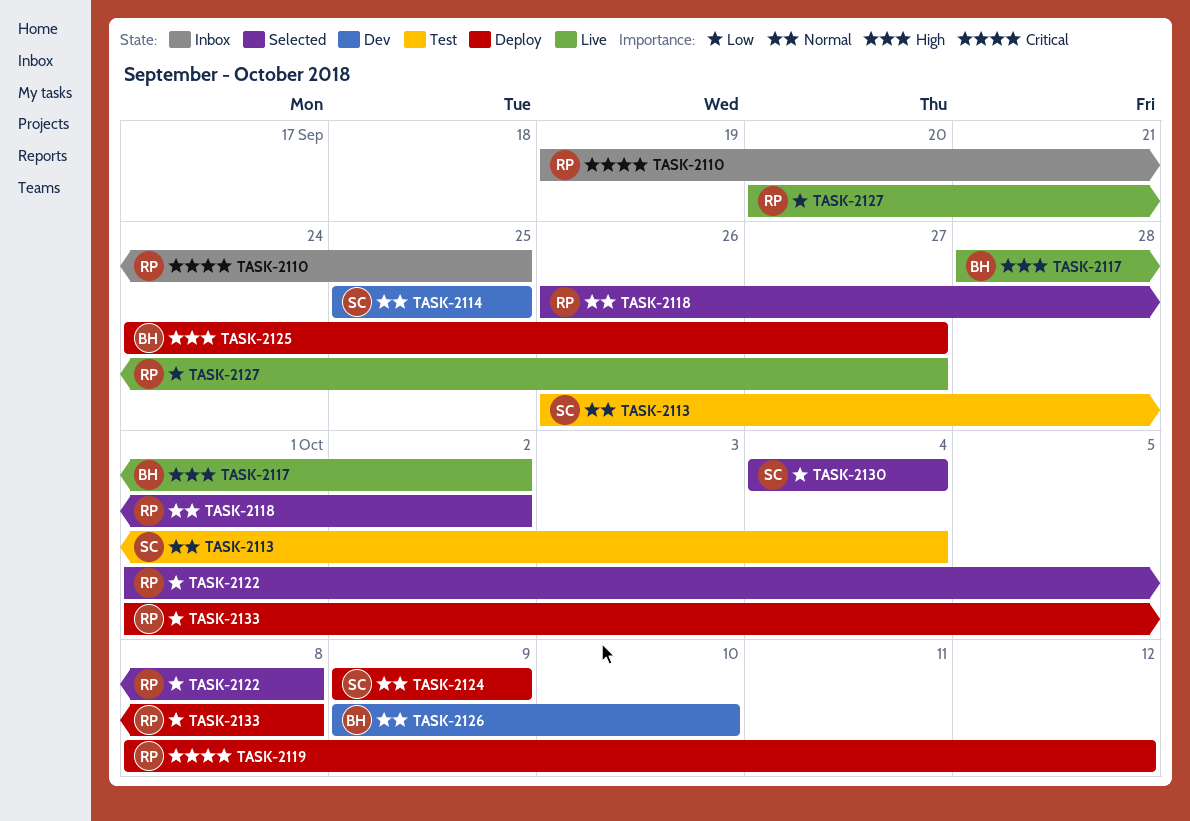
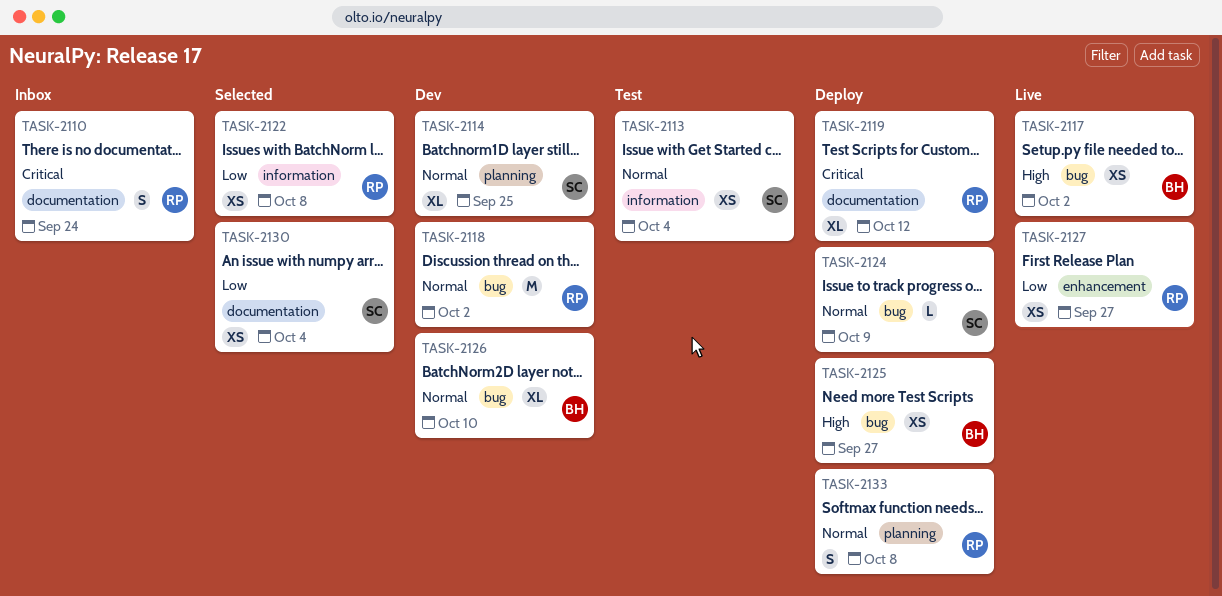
TASK-2110, due: Sep 25 -> Sep 24
TASK-2118, status: Selected -> Dev
TASK-2133, priority: Low -> Normal

